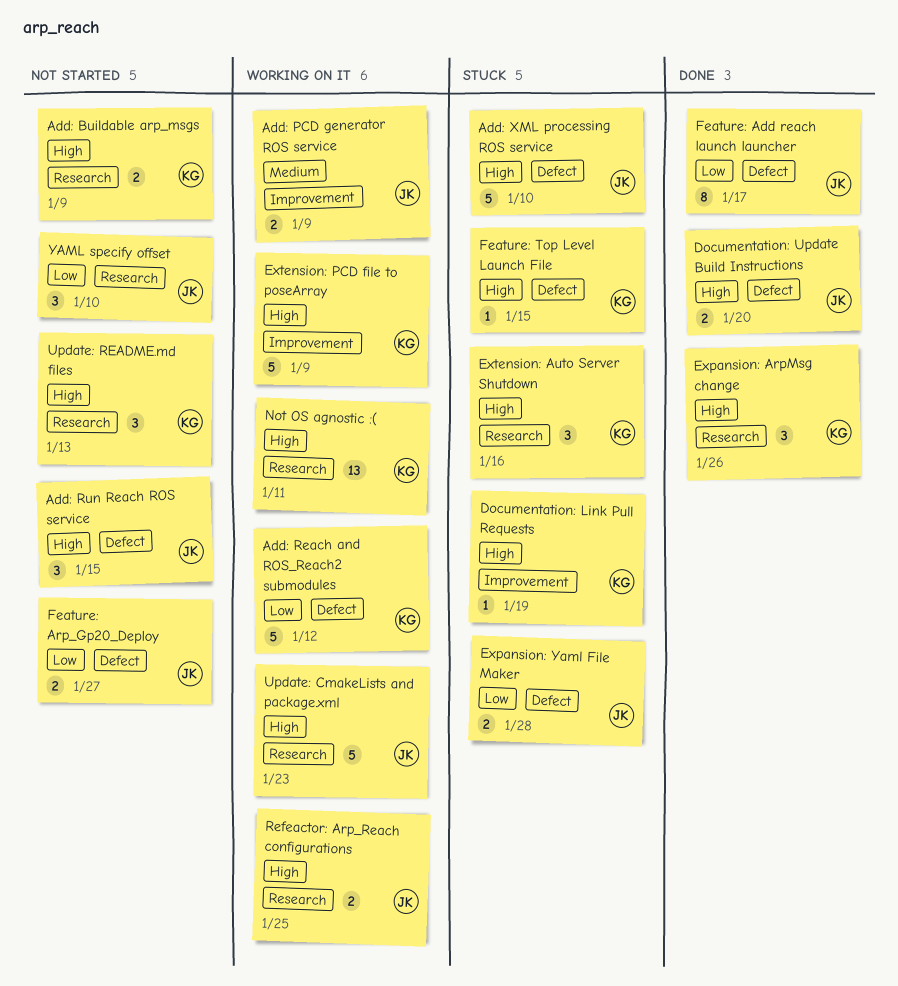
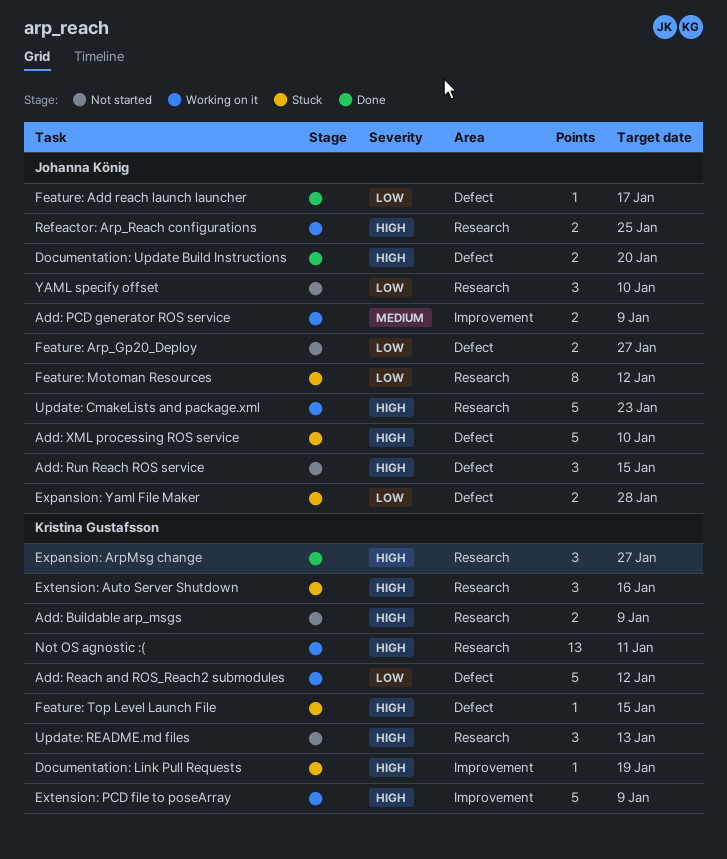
Expansion: ArpMsg change, due: Jan 26 -> Jan 27
Feature: Add reach launch launcher, estimate: 8 -> 1
Feature: Motoman Resources: none -> present

